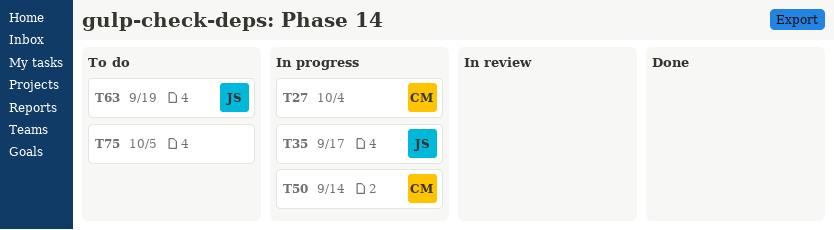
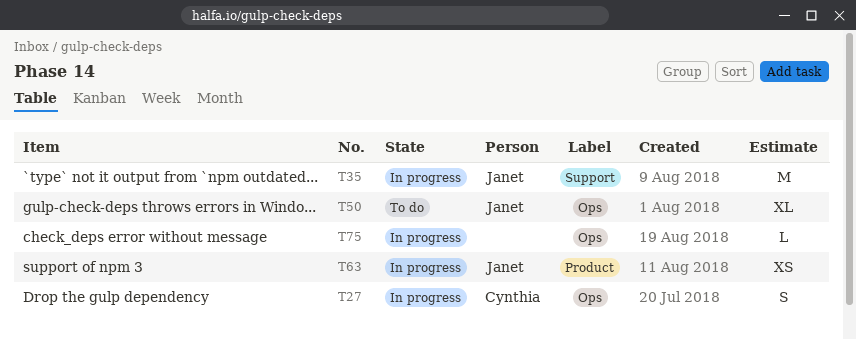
T50, status: In progress -> To do
T50, owner: Cynthia -> Janet
T63, status: To do -> In progress
T75, status: To do -> In progress

